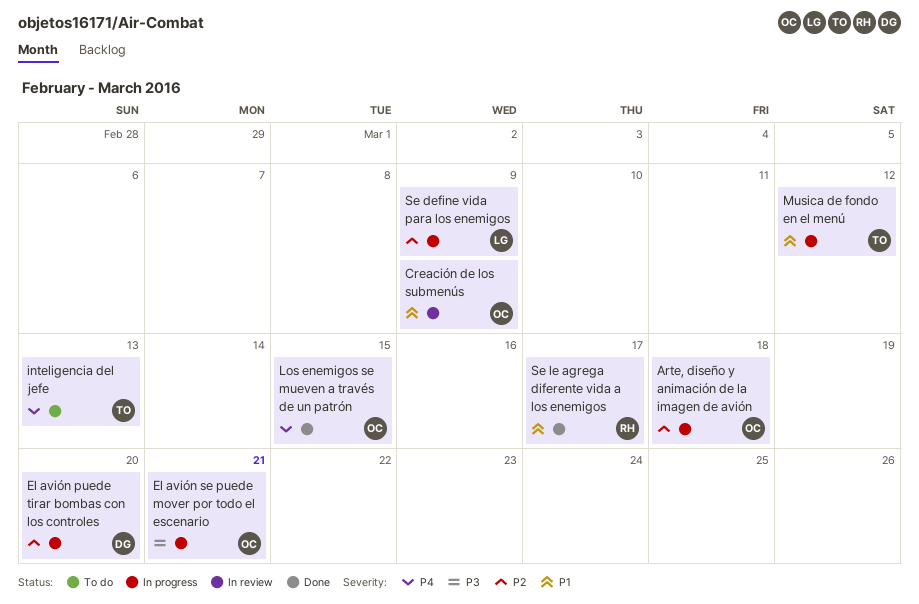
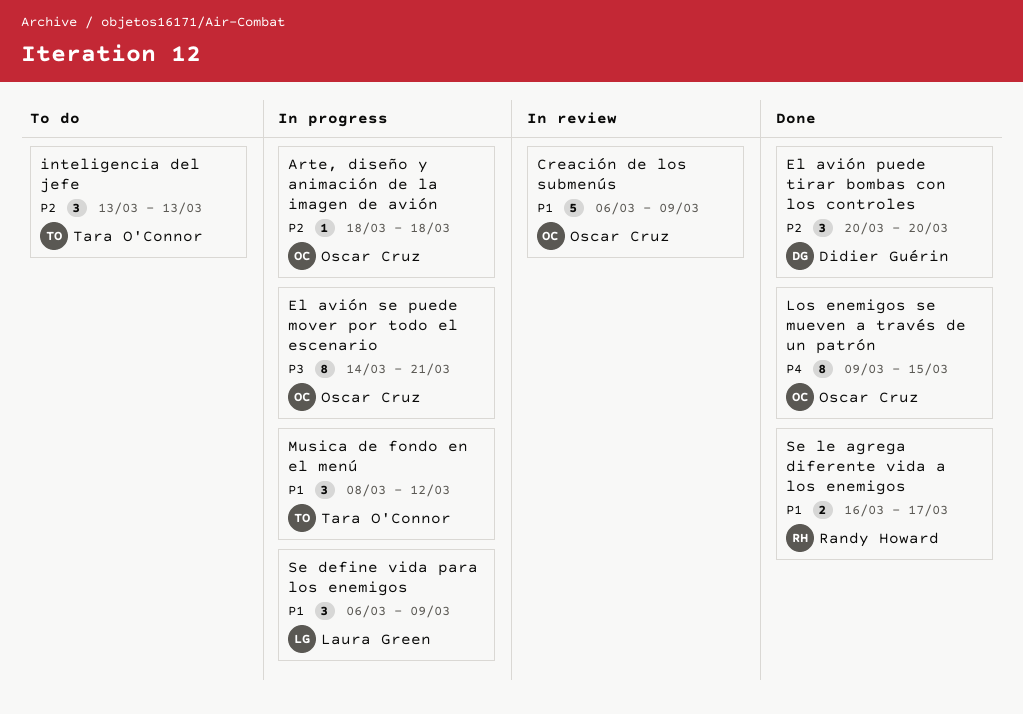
El avión puede tirar bombas con los controles, status: In progress -> Done
inteligencia del jefe, priority: P4 -> P2
Se define vida para los enemigos, priority: P2 -> P1

